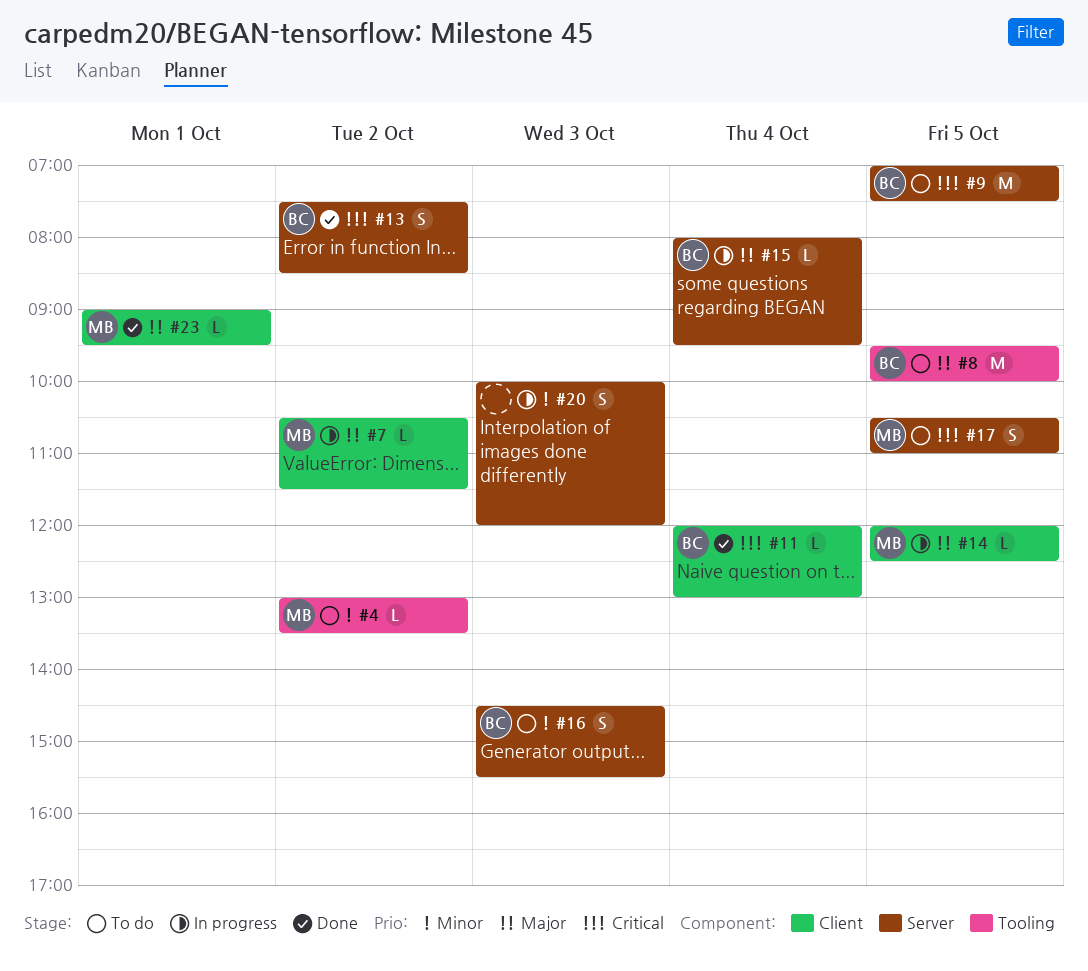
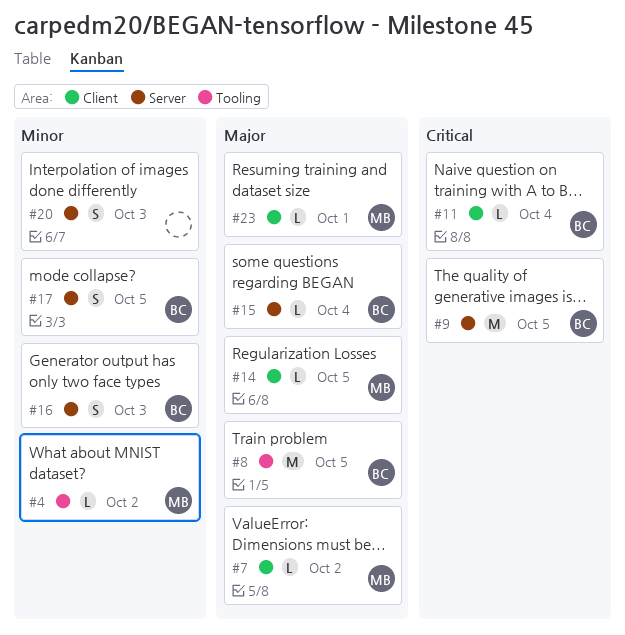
#13: present -> none
#17, owner: MB -> BC
#17, priority: Critical -> Minor

